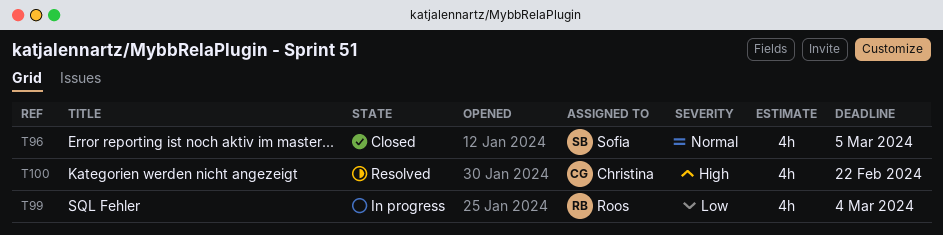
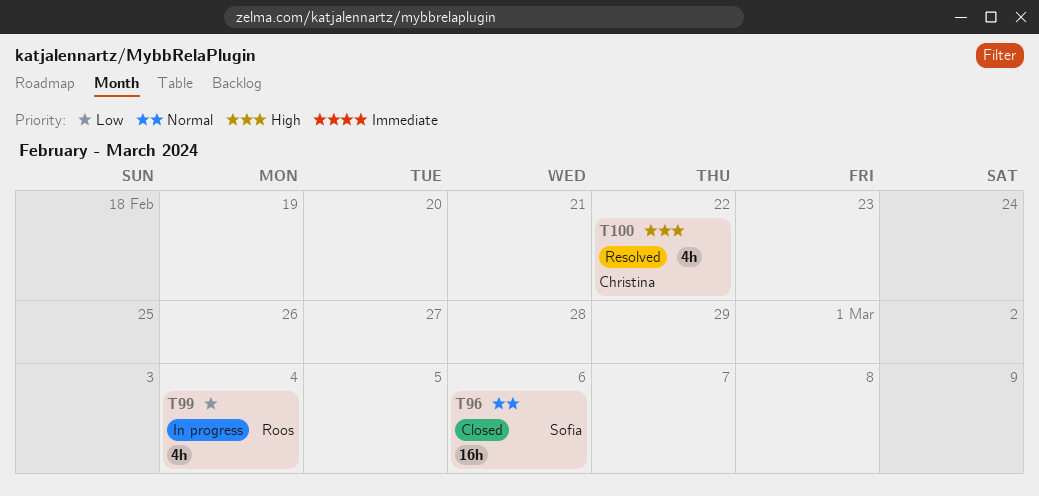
T96, estimate: 4h -> 16h
T96, due: Mar 5 -> Mar 6

